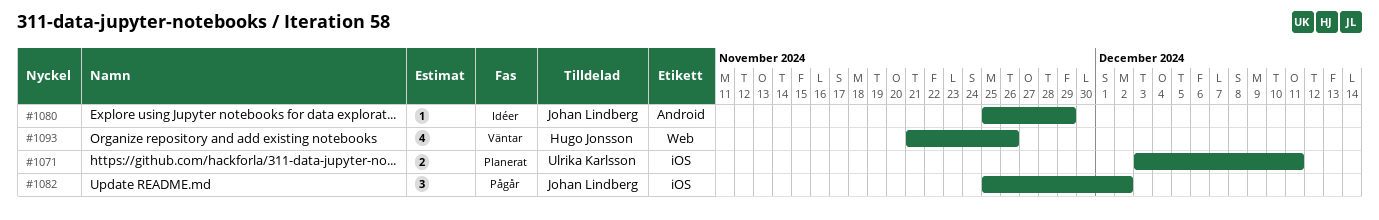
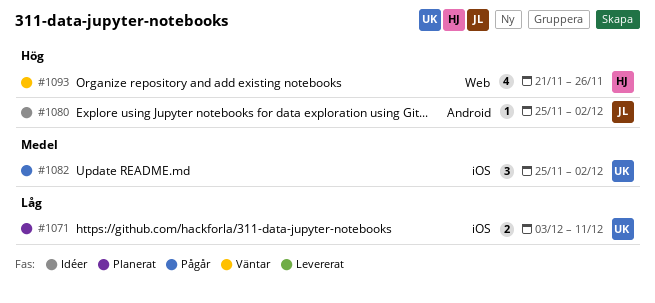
#1080, due: Nov 29 -> Dec 2
#1082, owner: Johan Lindberg -> Ulrika Karlsson

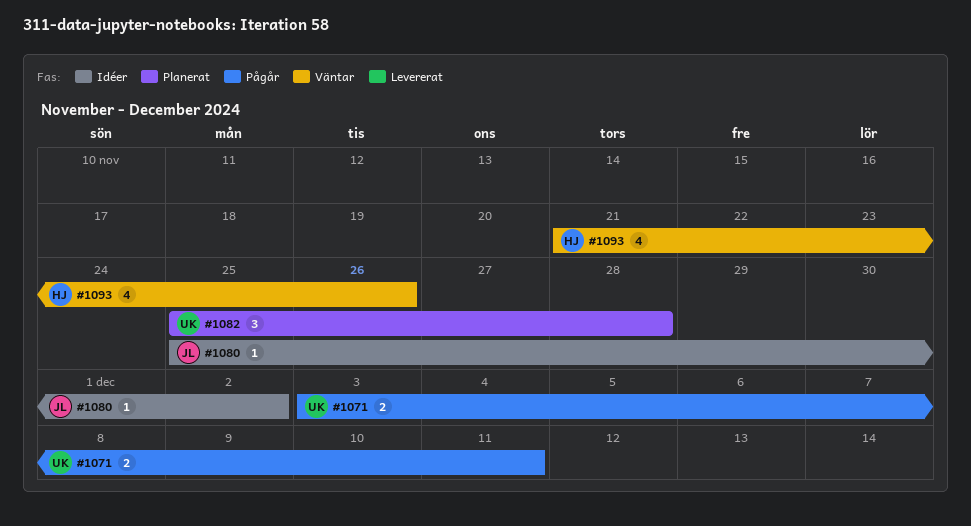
#1071, status: Planerat -> Pågår
#1082, status: Pågår -> Planerat
#1082, due: Dec 2 -> Nov 28

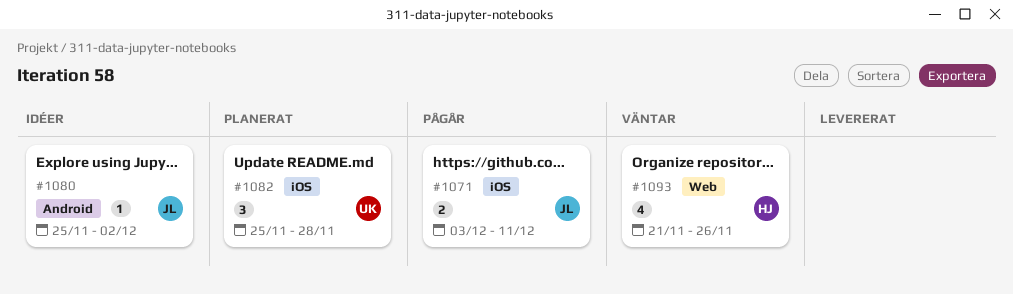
#1071, owner: UK -> JL

